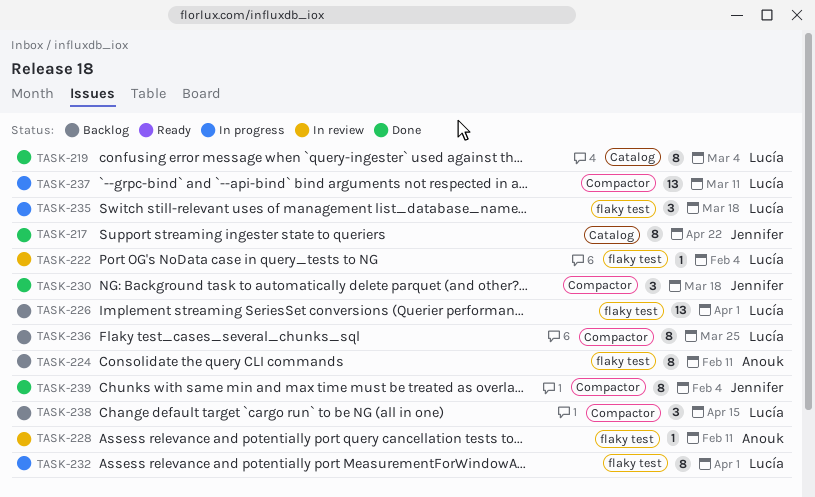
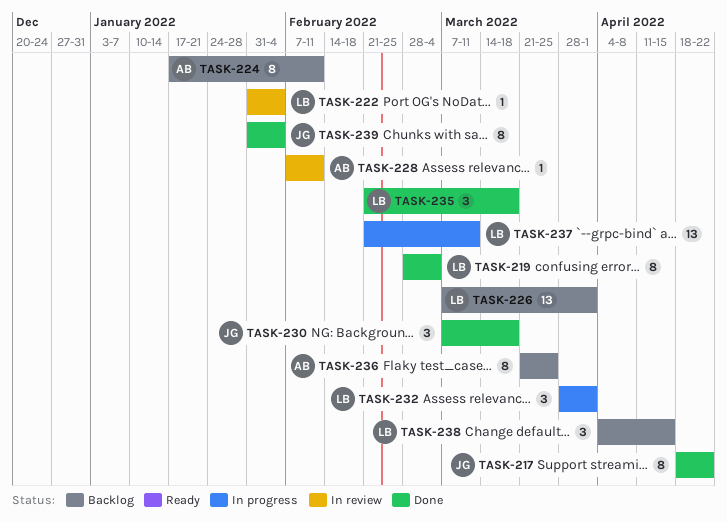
TASK-232, estimate: 8 -> 3
TASK-235, status: In progress -> Done
TASK-236, owner: Lucía -> Anouk

